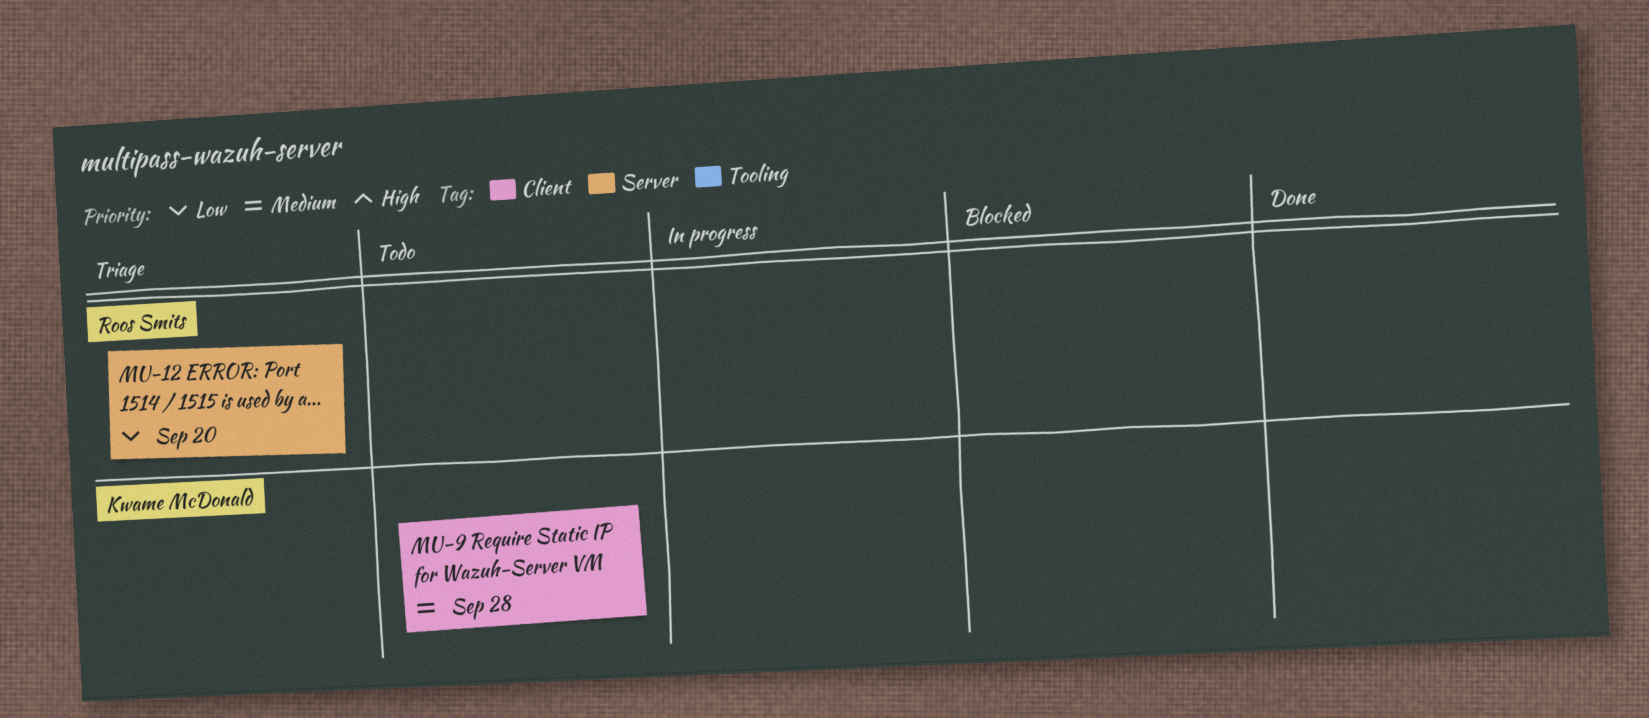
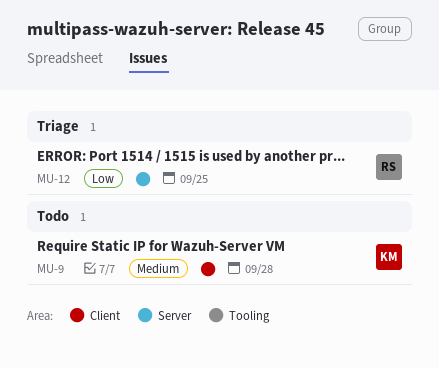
MU-12, due: Sep 20 -> Sep 25

